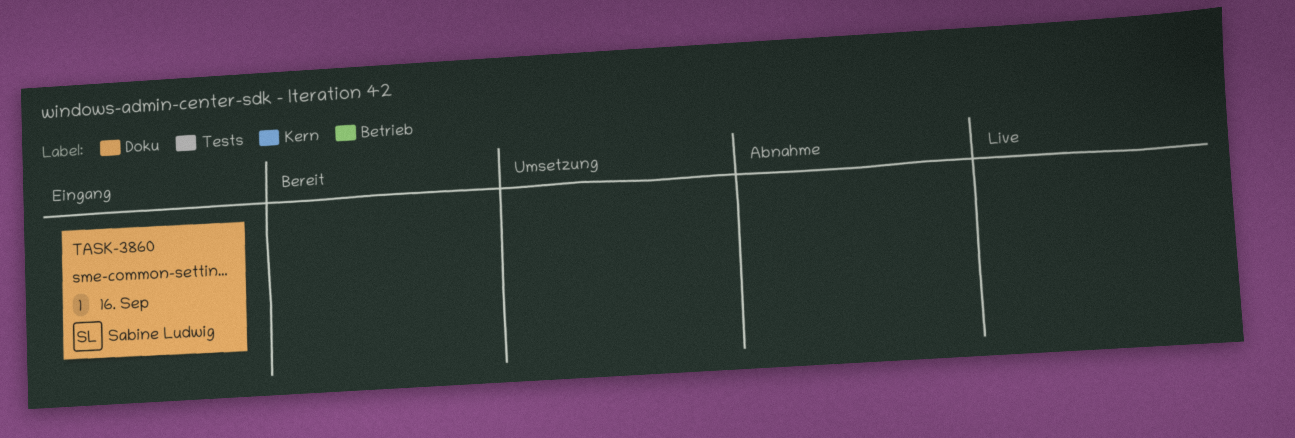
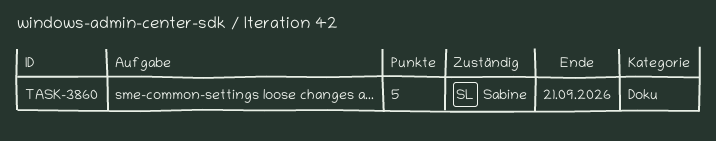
TASK-3860, estimate: 1 -> 5
TASK-3860, due: Sep 16 -> Sep 21

